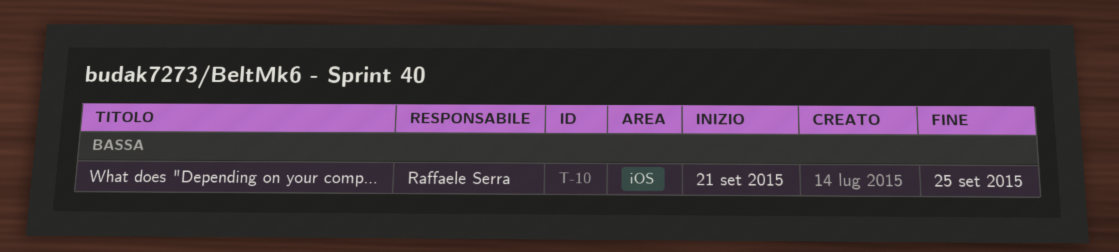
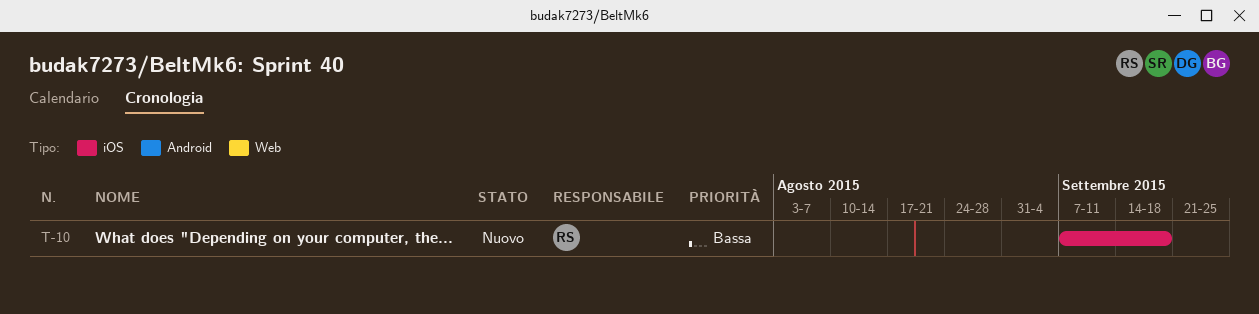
T-10, start: Sep 21 -> Sep 7
T-10, due: Sep 25 -> Sep 18

